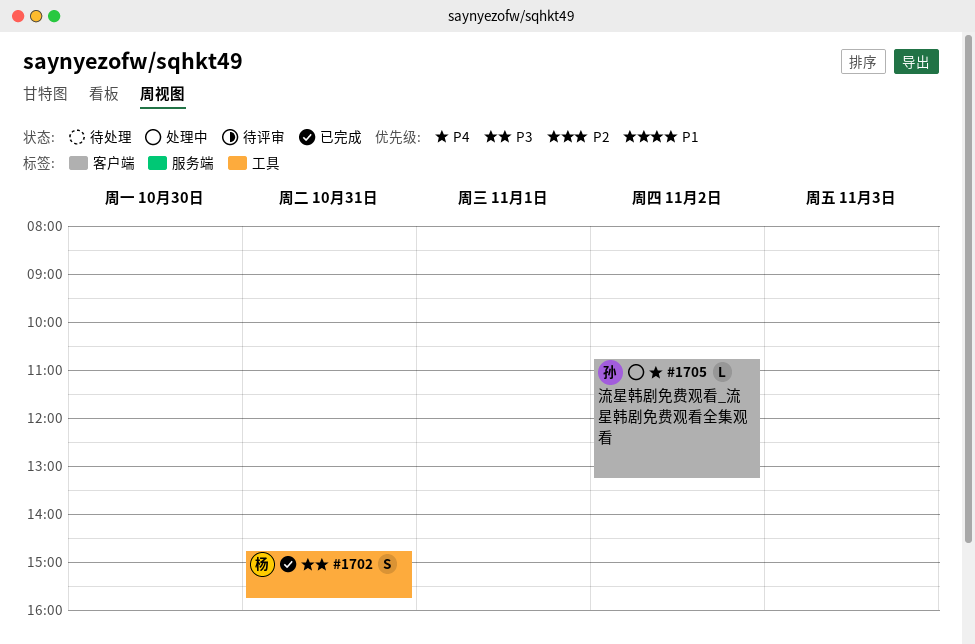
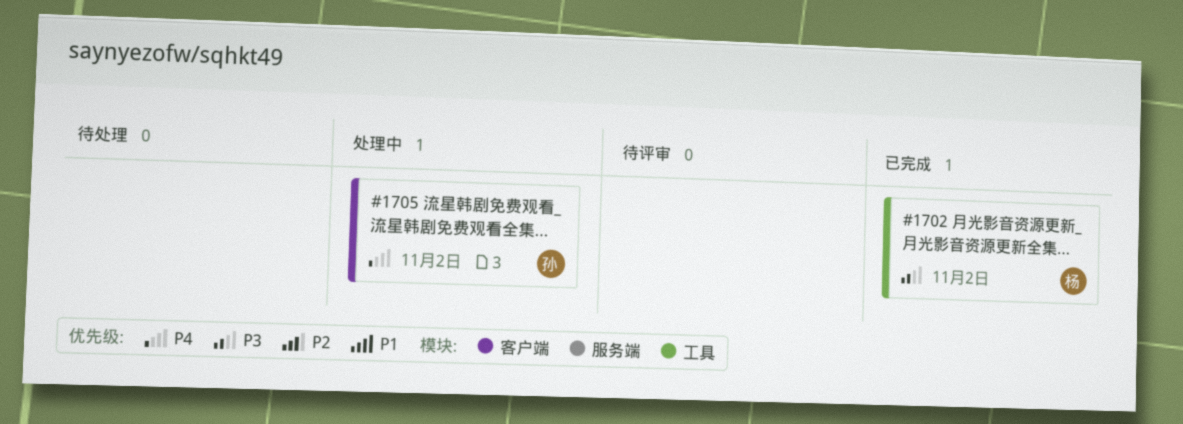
#1702, day: Oct 31 -> Nov 2

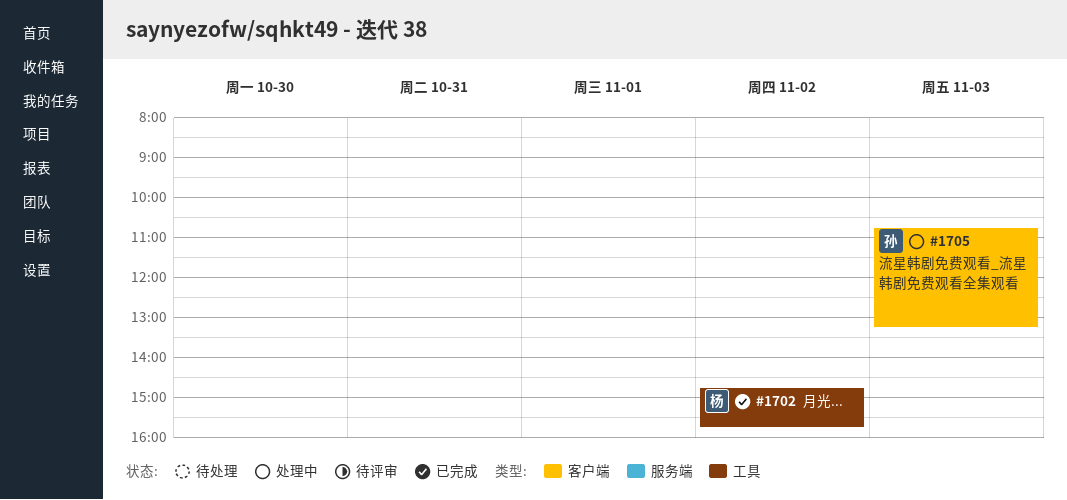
#1705, day: Nov 2 -> Nov 3

